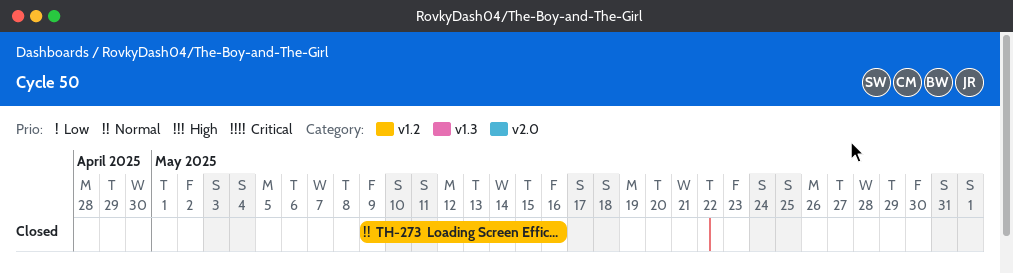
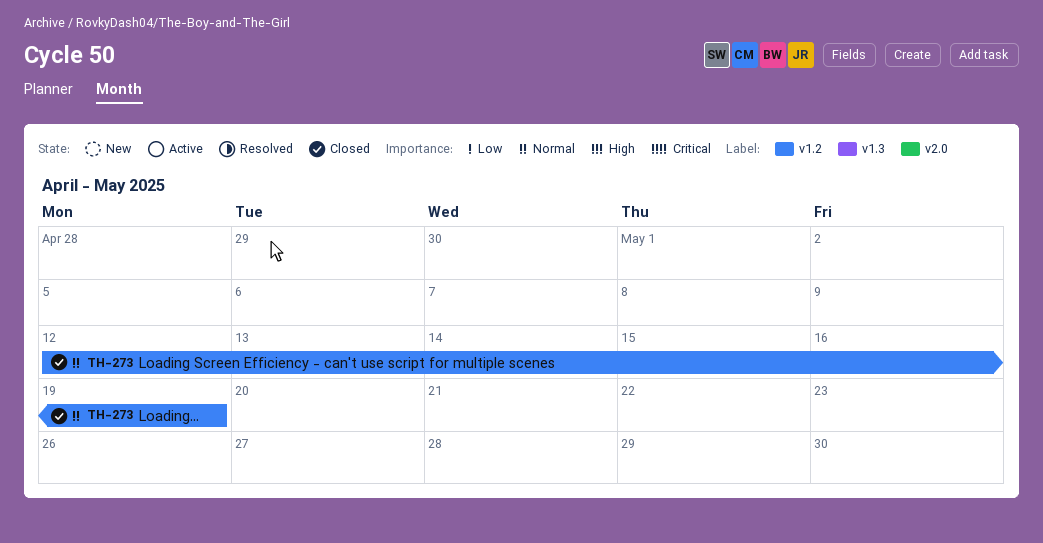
TH-273, start: May 9 -> May 12
TH-273, due: May 16 -> May 19

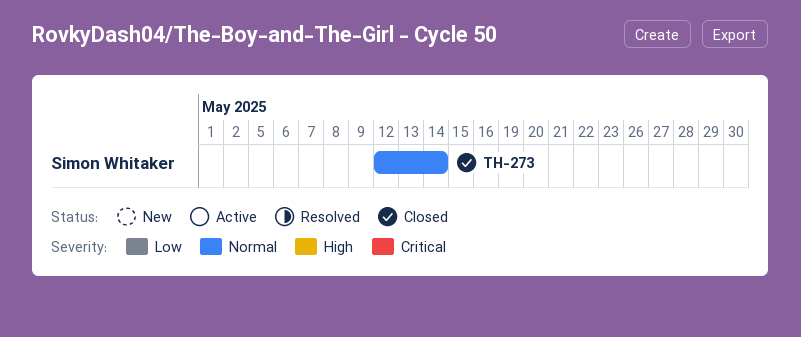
TH-273, due: May 19 -> May 14

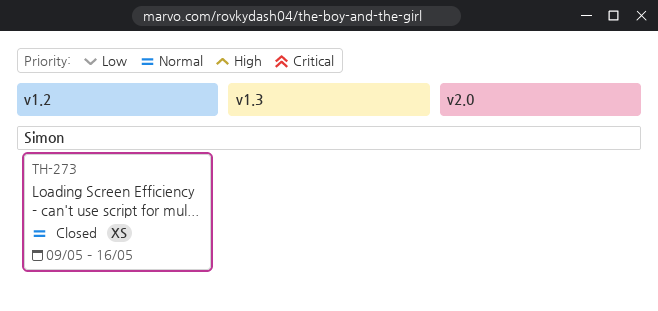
TH-273, start: May 12 -> May 9
TH-273, due: May 14 -> May 16

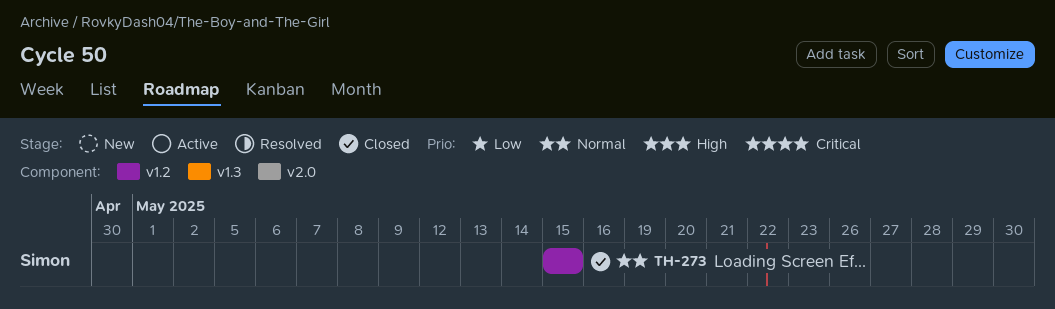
TH-273, start: May 9 -> May 15
TH-273, due: May 16 -> May 15

